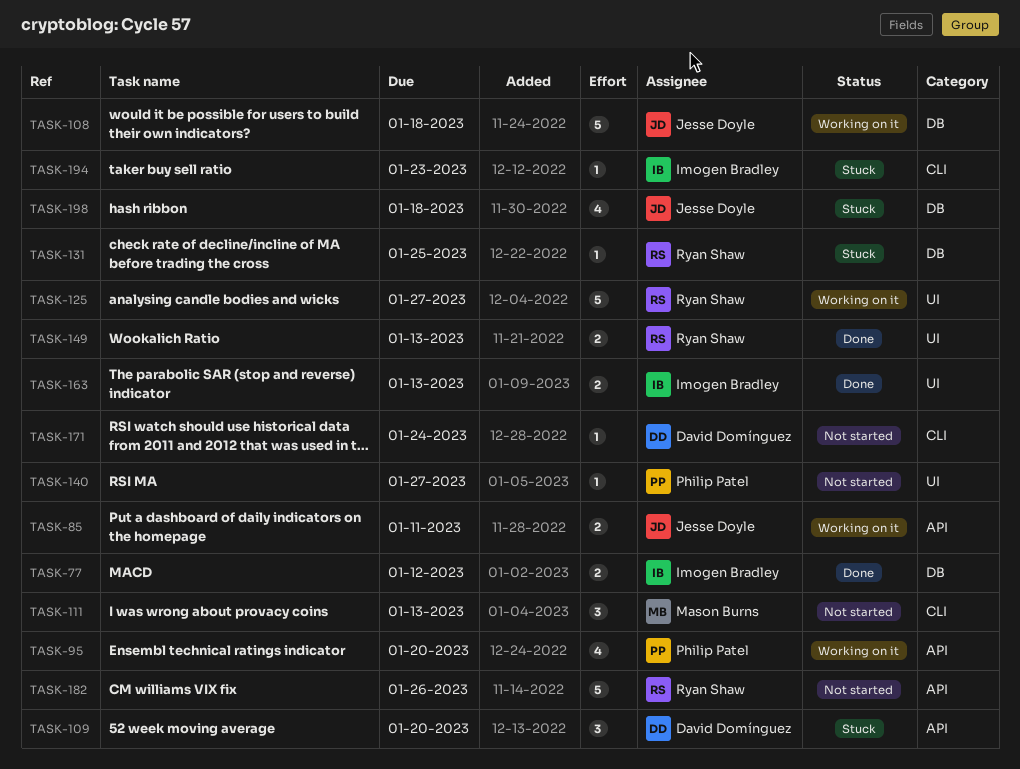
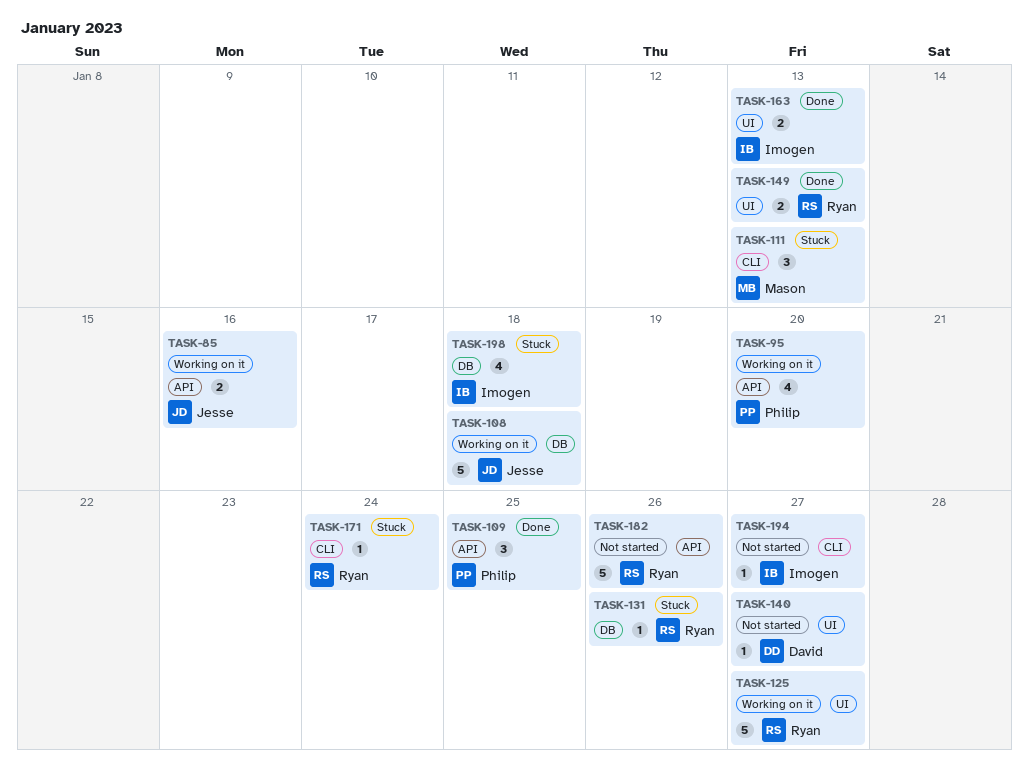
TASK-77: present -> none
TASK-85, due: Jan 11 -> Jan 16
TASK-109, status: Stuck -> Done
TASK-109, owner: David Domínguez -> Philip Patel
TASK-109, due: Jan 20 -> Jan 25
TASK-111, status: Not started -> Stuck
TASK-131, due: Jan 25 -> Jan 26
TASK-140, owner: Philip Patel -> David Domínguez
TASK-171, status: Not started -> Stuck
TASK-171, owner: David Domínguez -> Ryan Shaw
TASK-194, status: Stuck -> Not started
TASK-194, due: Jan 23 -> Jan 27
TASK-198, owner: Jesse Doyle -> Imogen Bradley

